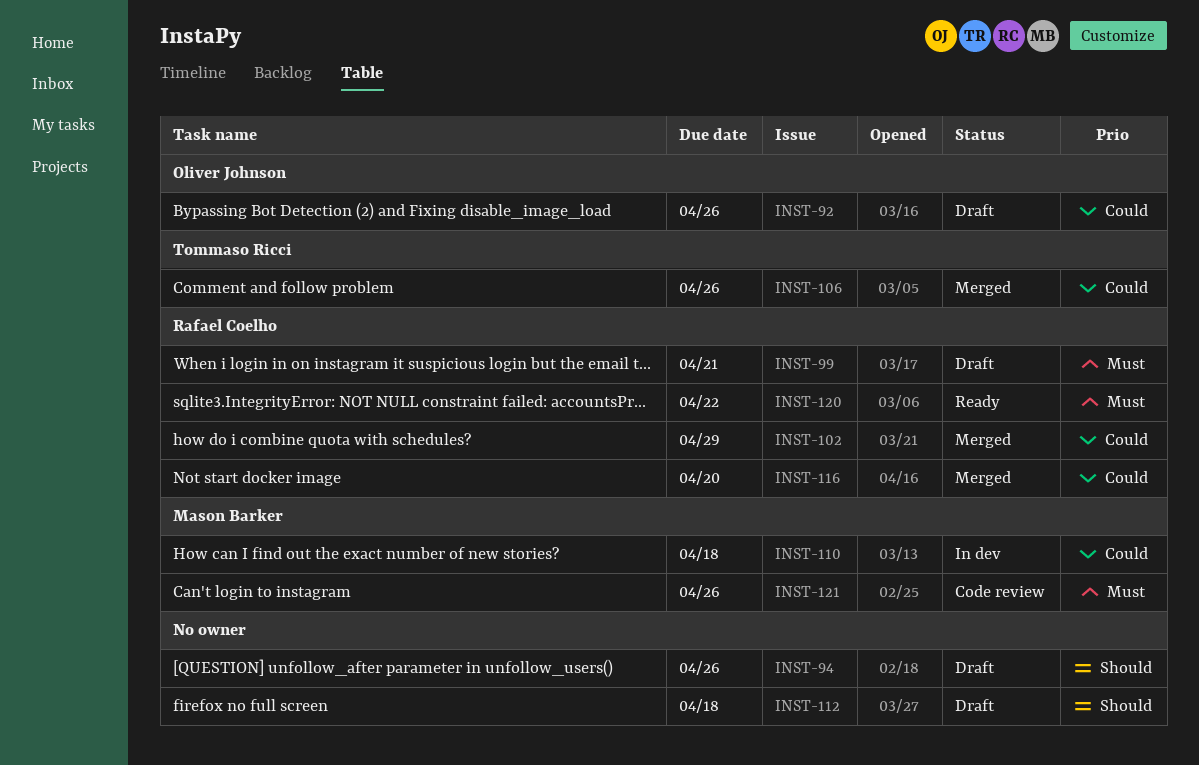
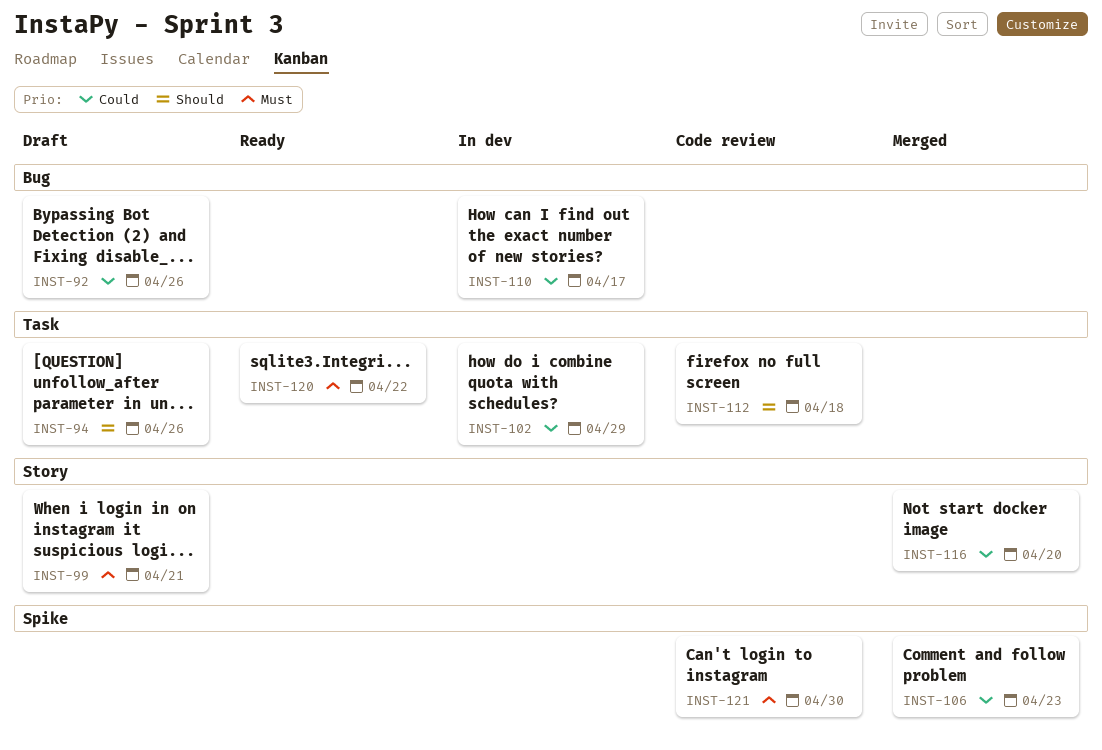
INST-102, status: Merged -> In dev
INST-106, due: Apr 26 -> Apr 23
INST-110, due: Apr 18 -> Apr 17
INST-112, status: Draft -> Code review
INST-121, due: Apr 26 -> Apr 30

